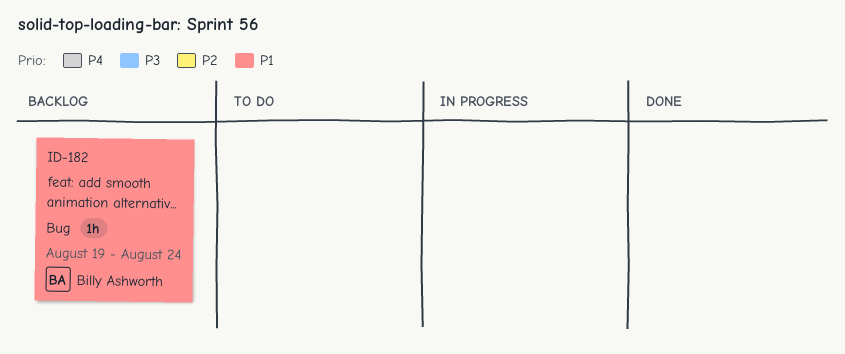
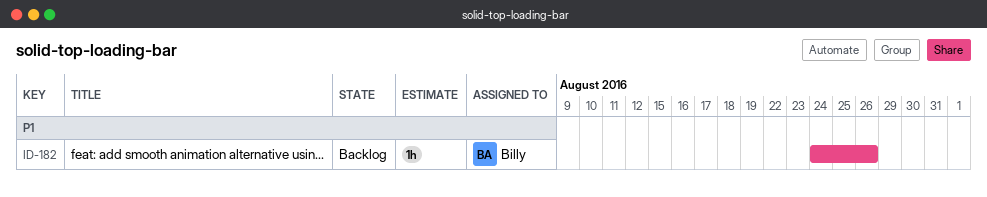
ID-182, start: Aug 19 -> Aug 24
ID-182, due: Aug 24 -> Aug 26

